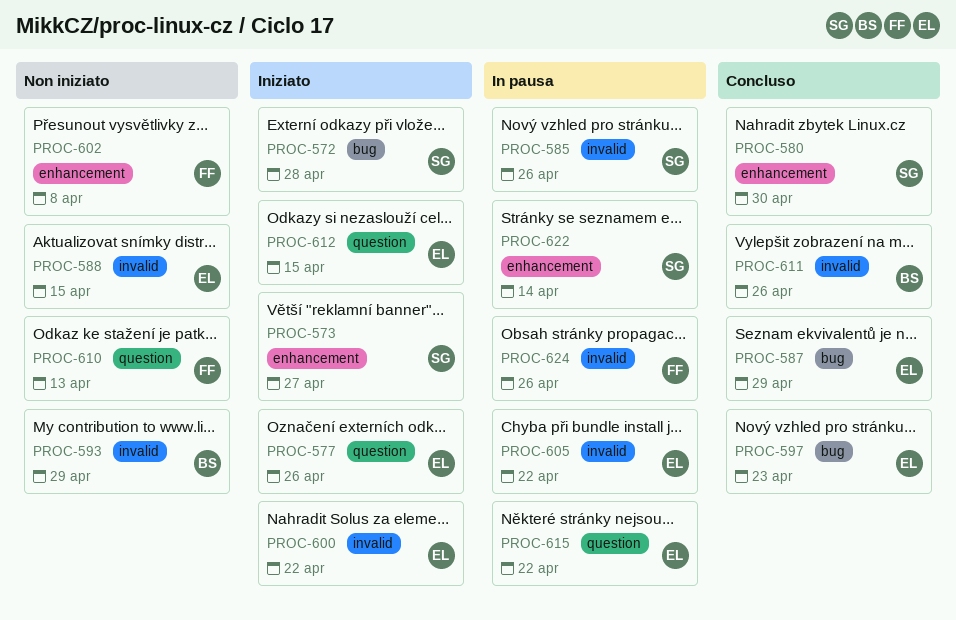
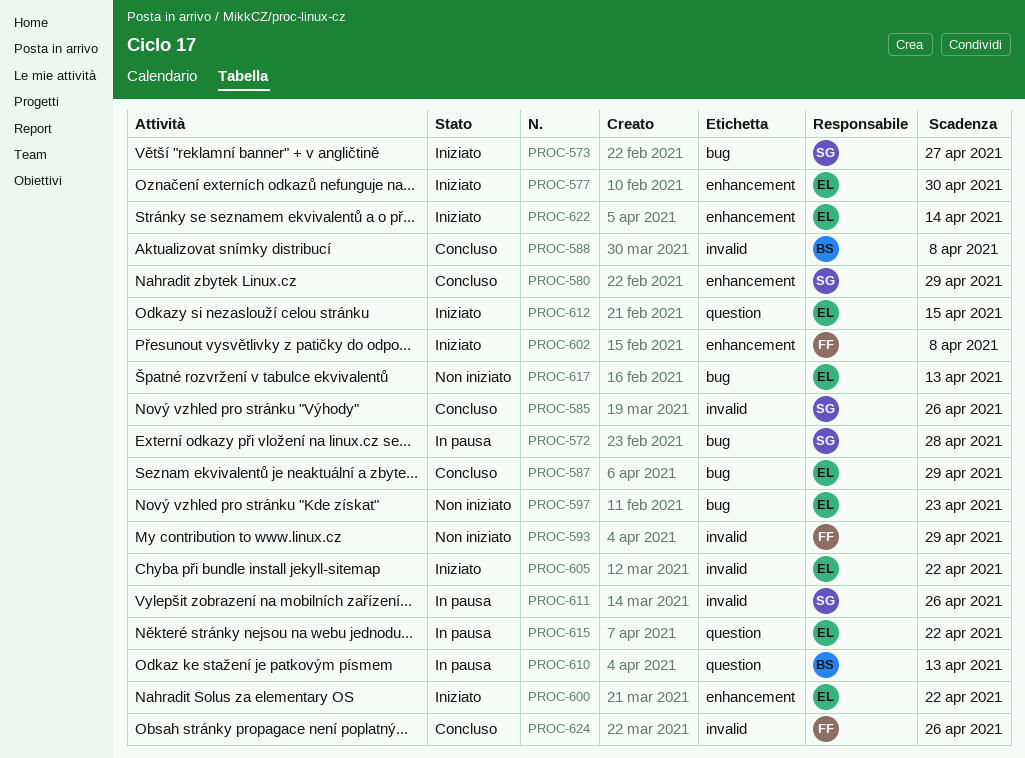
PROC-572, status: Iniziato -> In pausa
PROC-573, label: enhancement -> bug
PROC-577, label: question -> enhancement
PROC-577, due: Apr 26 -> Apr 30
PROC-580, due: Apr 30 -> Apr 29
PROC-585, status: In pausa -> Concluso
PROC-588, status: Non iniziato -> Concluso
PROC-588, owner: EL -> BS
PROC-588, due: Apr 15 -> Apr 8
PROC-593, owner: BS -> FF
PROC-597, status: Concluso -> Non iniziato
PROC-600, label: invalid -> enhancement
PROC-602, status: Non iniziato -> Iniziato
PROC-605, status: In pausa -> Iniziato
PROC-610, status: Non iniziato -> In pausa
PROC-610, owner: FF -> BS
PROC-611, status: Concluso -> In pausa
PROC-611, owner: BS -> SG
PROC-617: none -> present
PROC-622, status: In pausa -> Iniziato
PROC-622, owner: SG -> EL
PROC-624, status: In pausa -> Concluso

